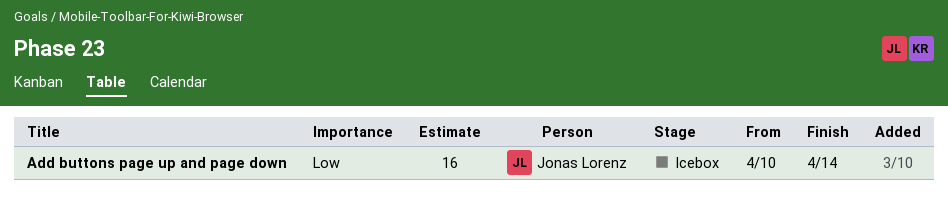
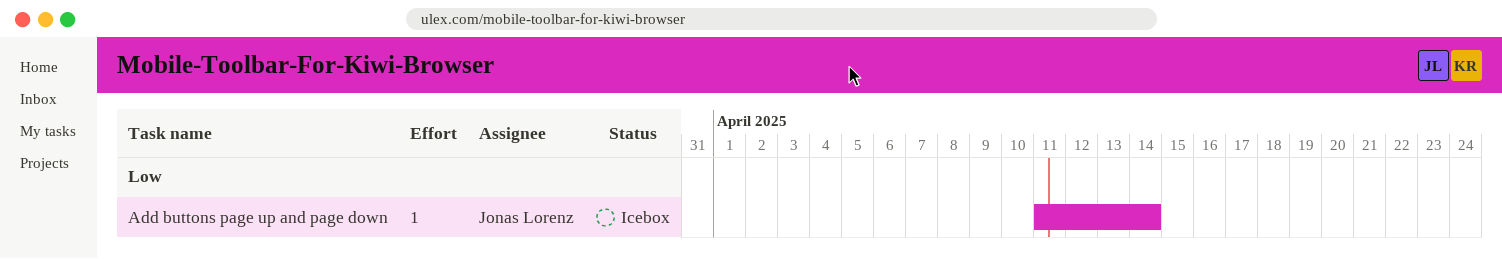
Add buttons page up and page down, estimate: 16 -> 1
Add buttons page up and page down, start: Apr 10 -> Apr 11

